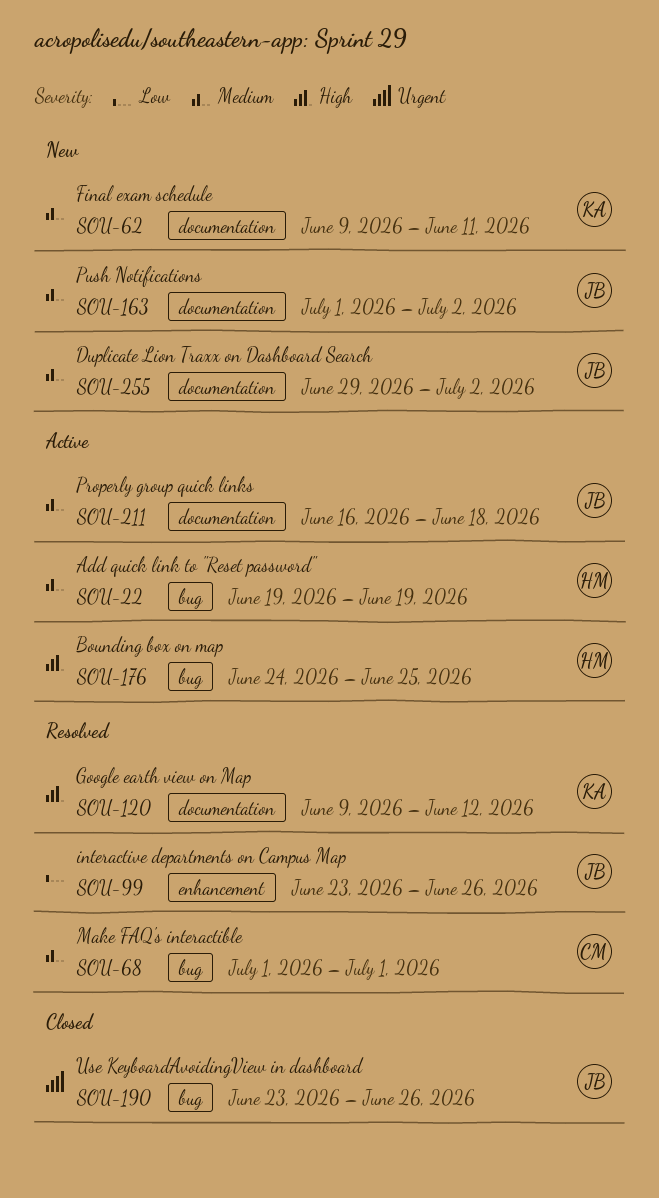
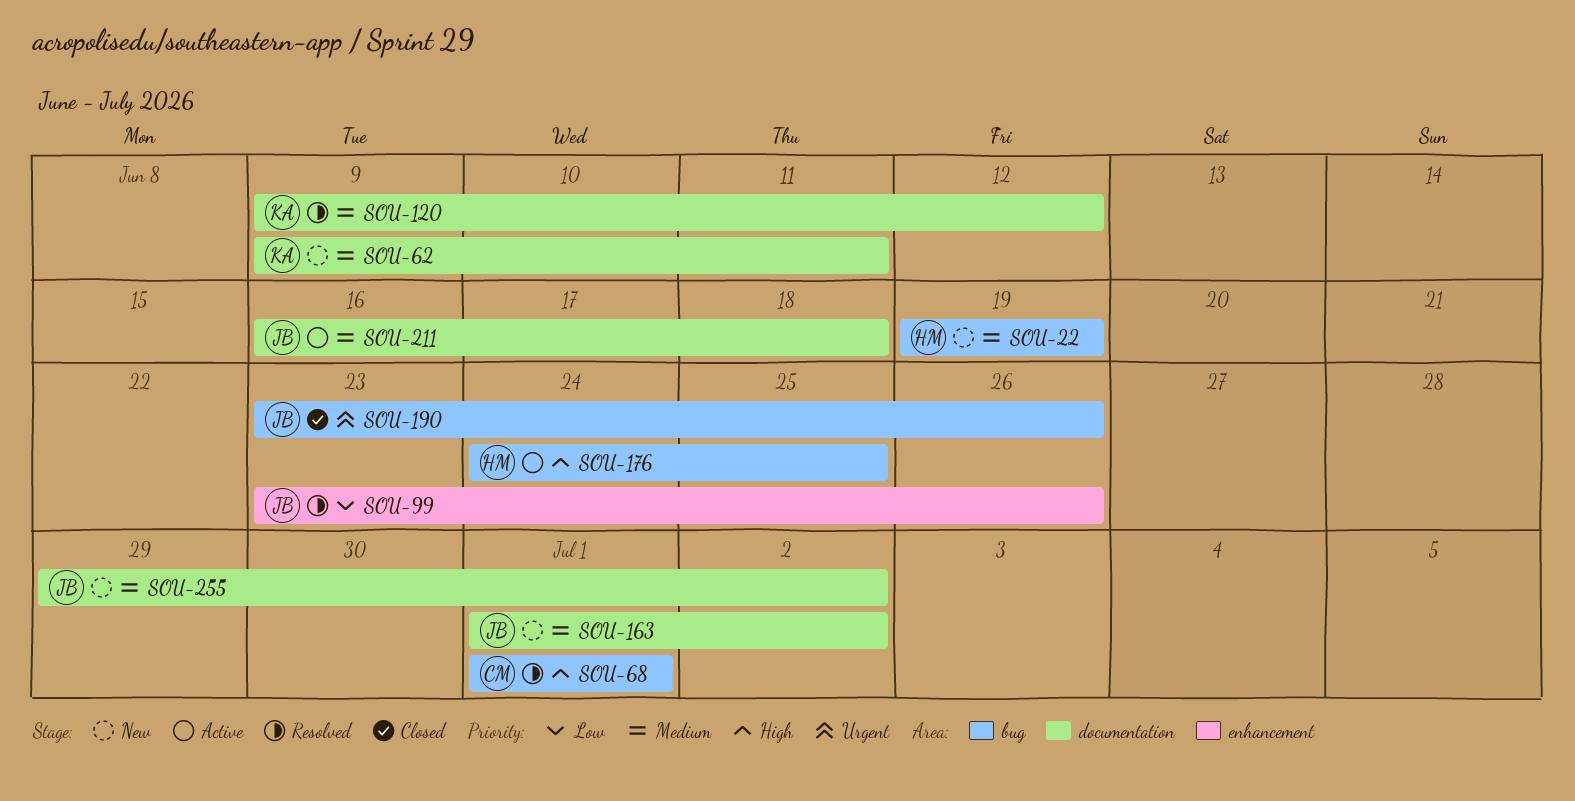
SOU-22, status: Active -> New
SOU-68, priority: Medium -> High
SOU-120, priority: High -> Medium

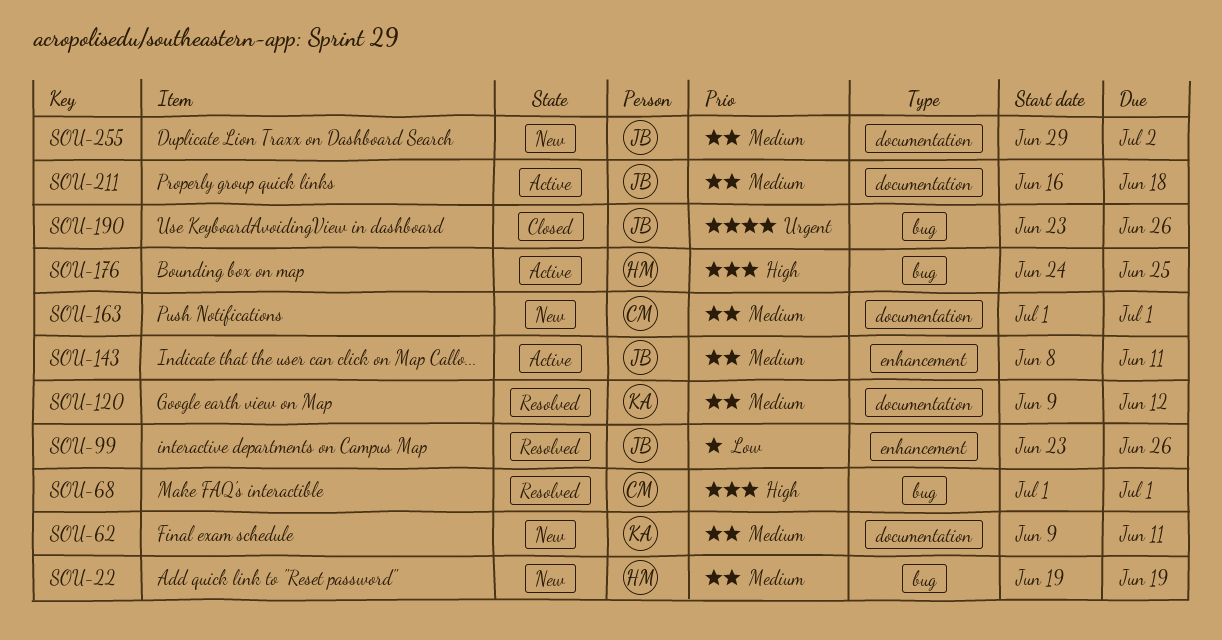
SOU-143: none -> present
SOU-163, owner: JB -> CM
SOU-163, due: Jul 2 -> Jul 1

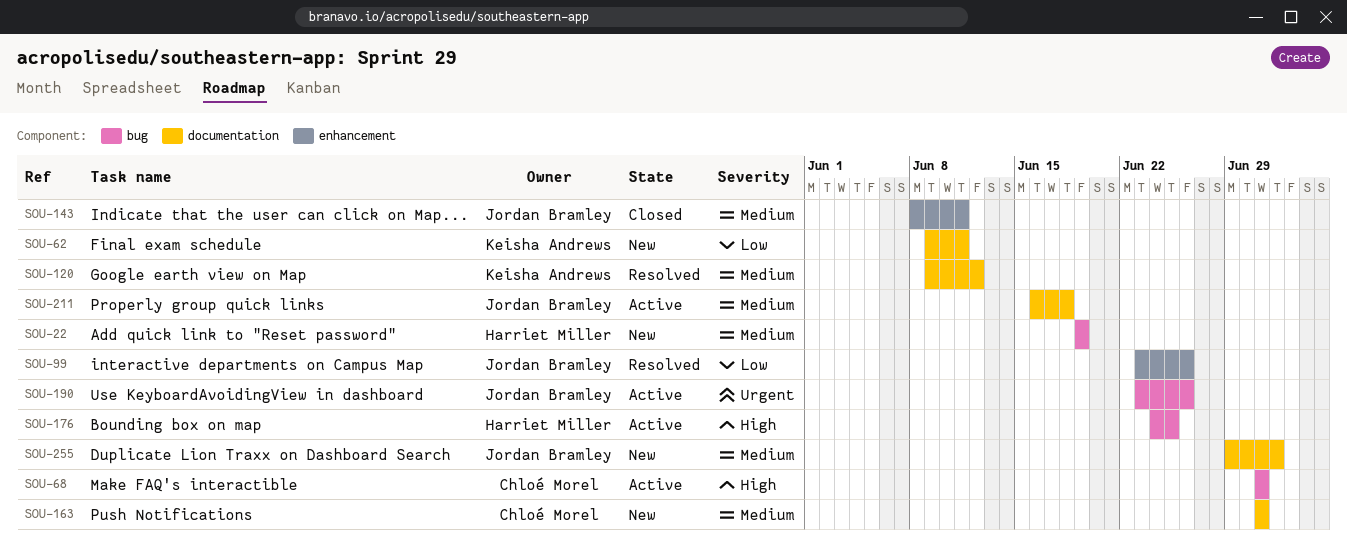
SOU-62, priority: Medium -> Low
SOU-68, status: Resolved -> Active
SOU-143, status: Active -> Closed
SOU-190, status: Closed -> Active

